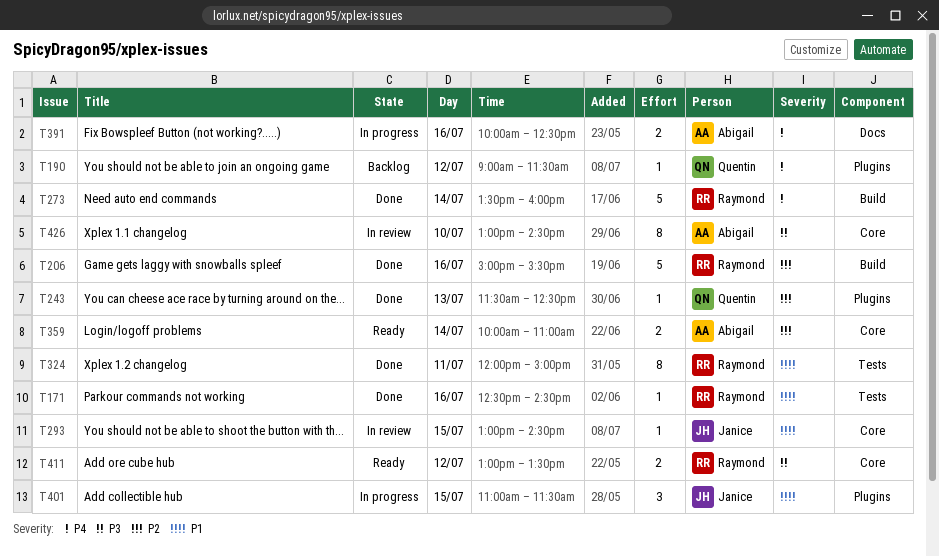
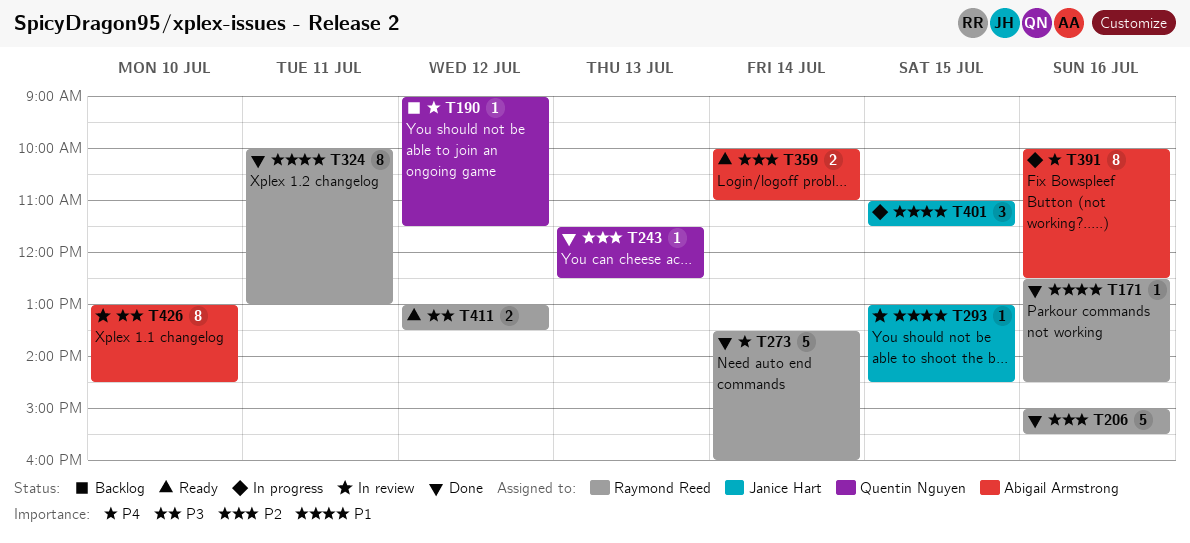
T324, begins: 12:00 -> 10:00
T324, ends: 15:00 -> 13:00
T391, estimate: 2 -> 8

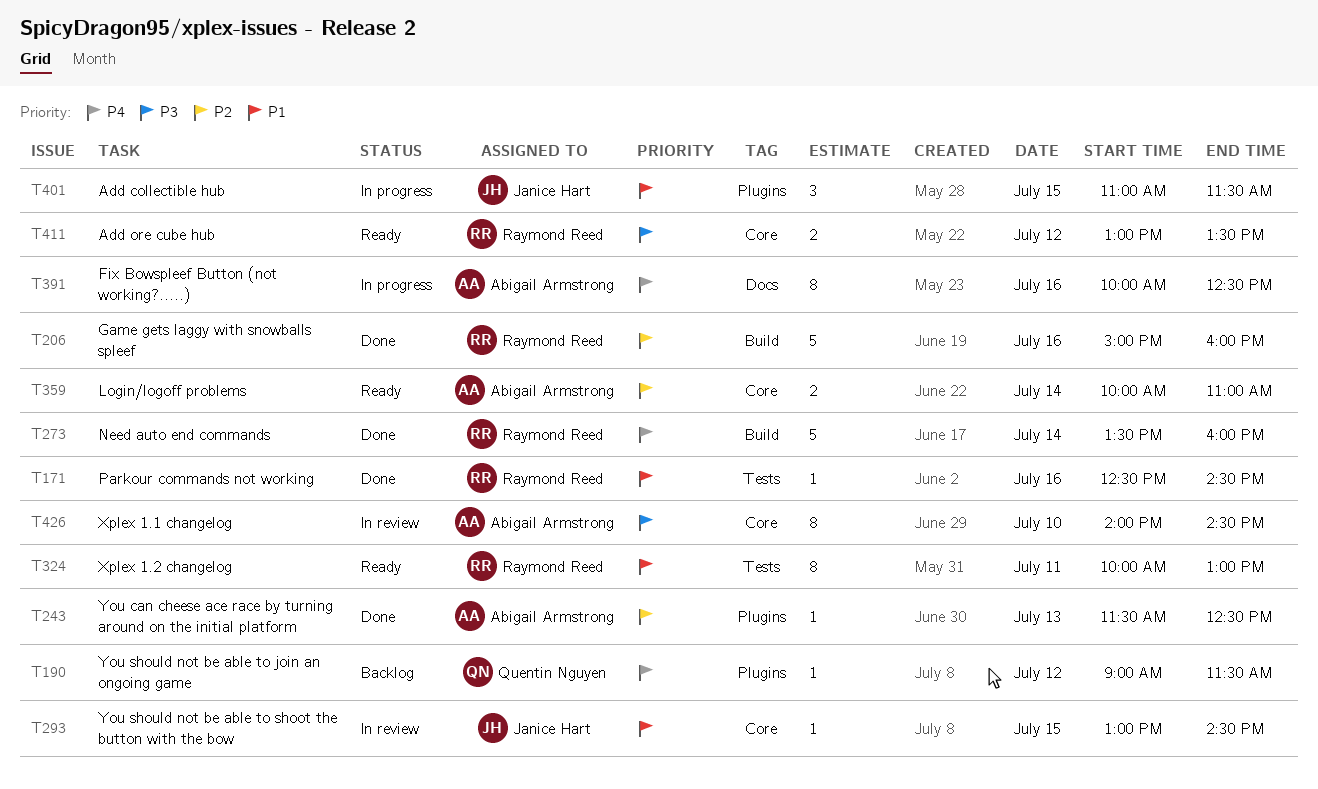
T206, ends: 15:30 -> 16:00
T243, owner: Quentin Nguyen -> Abigail Armstrong
T324, status: Done -> Ready
T426, begins: 13:00 -> 14:00

